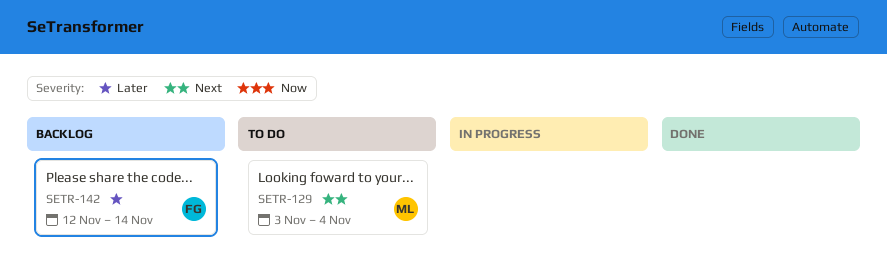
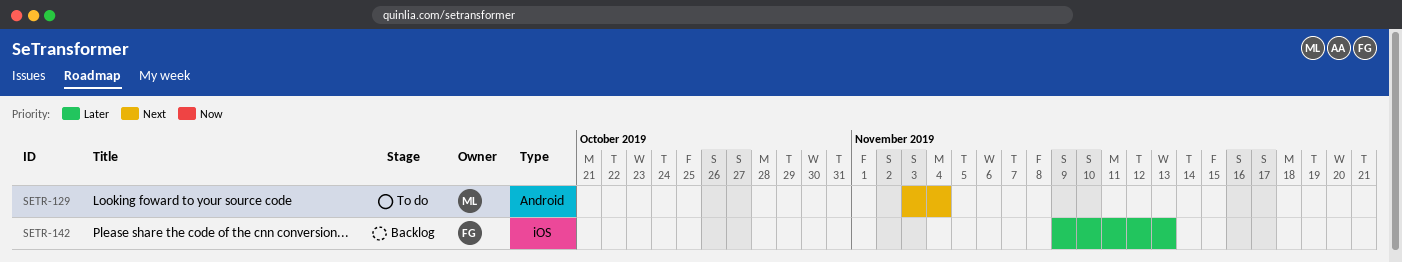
SETR-142, start: Nov 12 -> Nov 9
SETR-142, due: Nov 14 -> Nov 13

